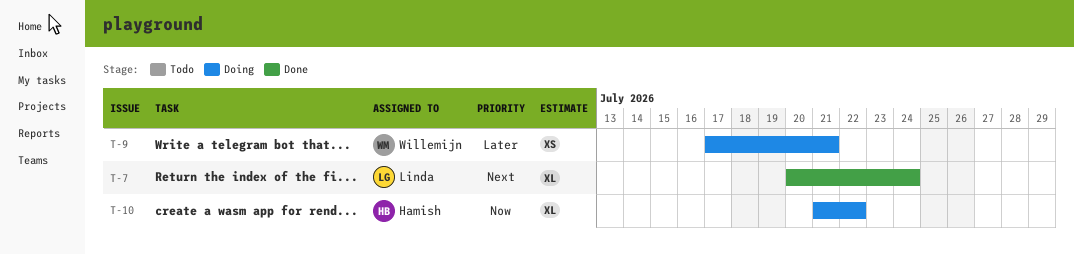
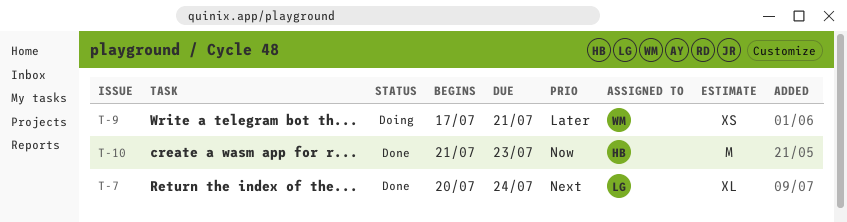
T-10, status: Doing -> Done
T-10, estimate: XL -> M
T-10, due: Jul 22 -> Jul 23

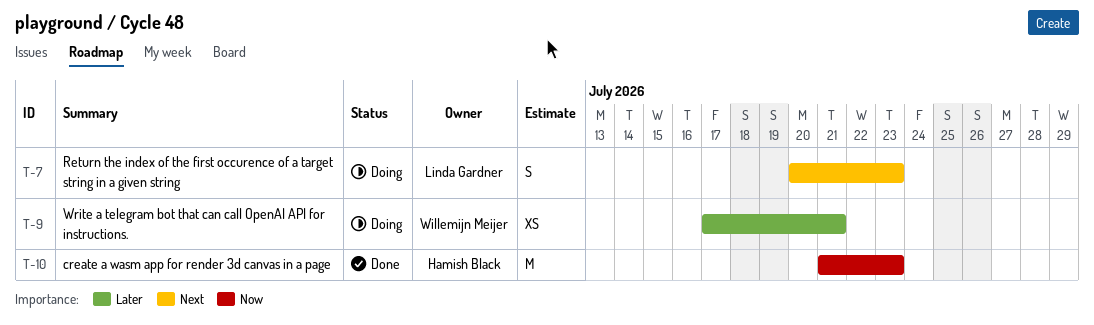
T-7, status: Done -> Doing
T-7, estimate: XL -> S
T-7, due: Jul 24 -> Jul 23

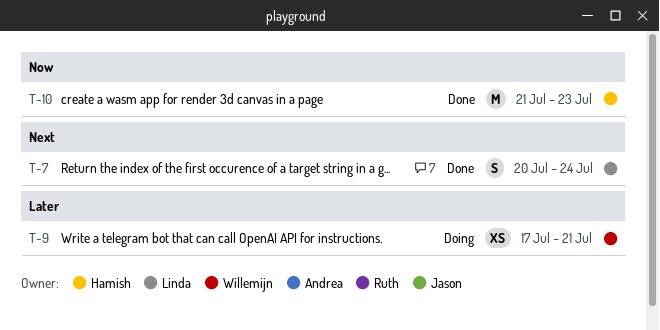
T-7, status: Doing -> Done
T-7, due: Jul 23 -> Jul 24

